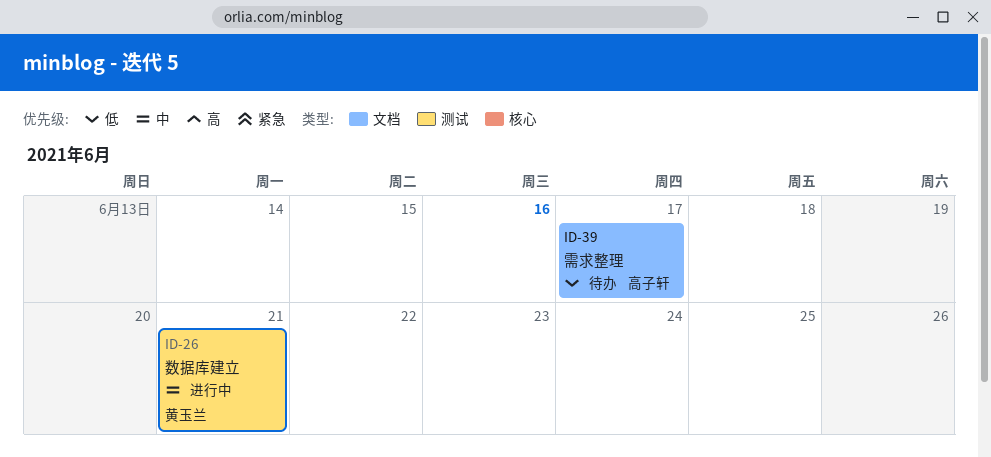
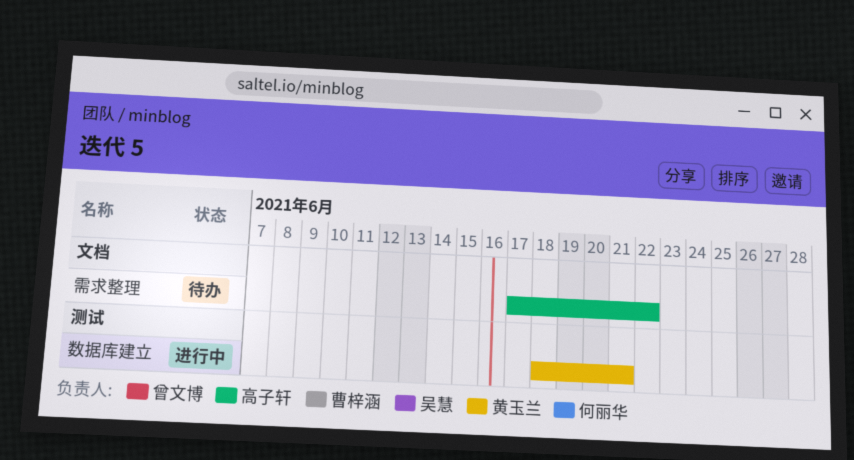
需求整理, due: Jun 17 -> Jun 22

